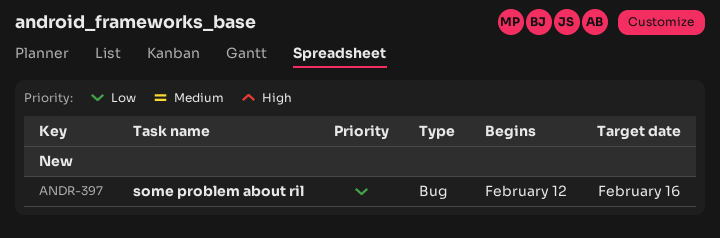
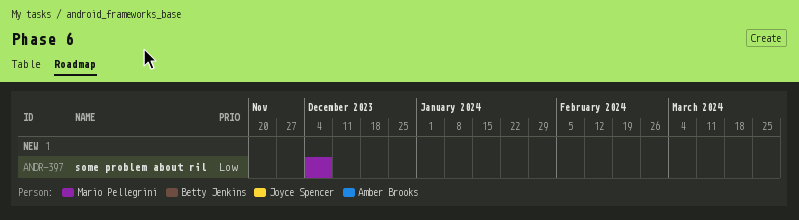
ANDR-397, start: Feb 12 -> Dec 4
ANDR-397, due: Feb 16 -> Dec 8

